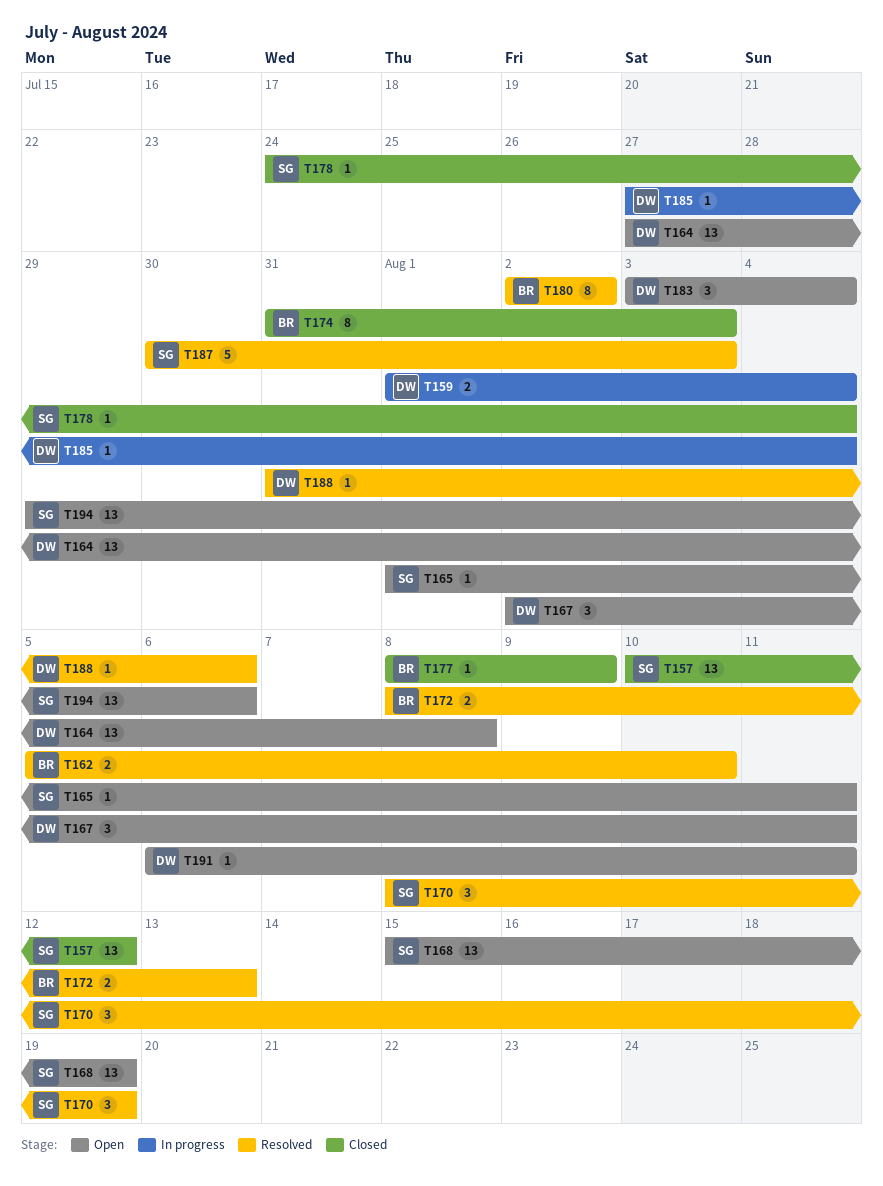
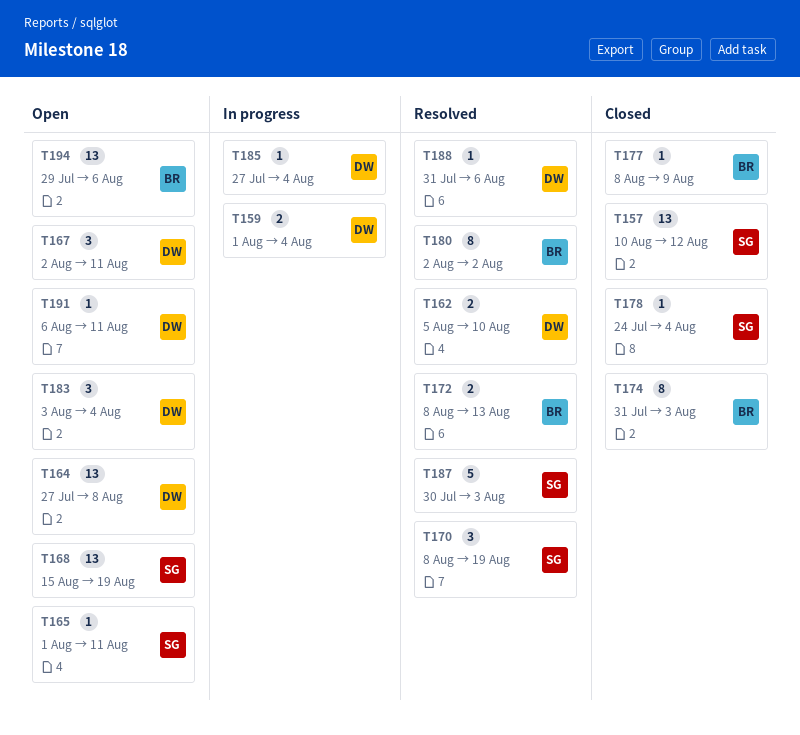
T162, owner: BR -> DW
T194, owner: SG -> BR

